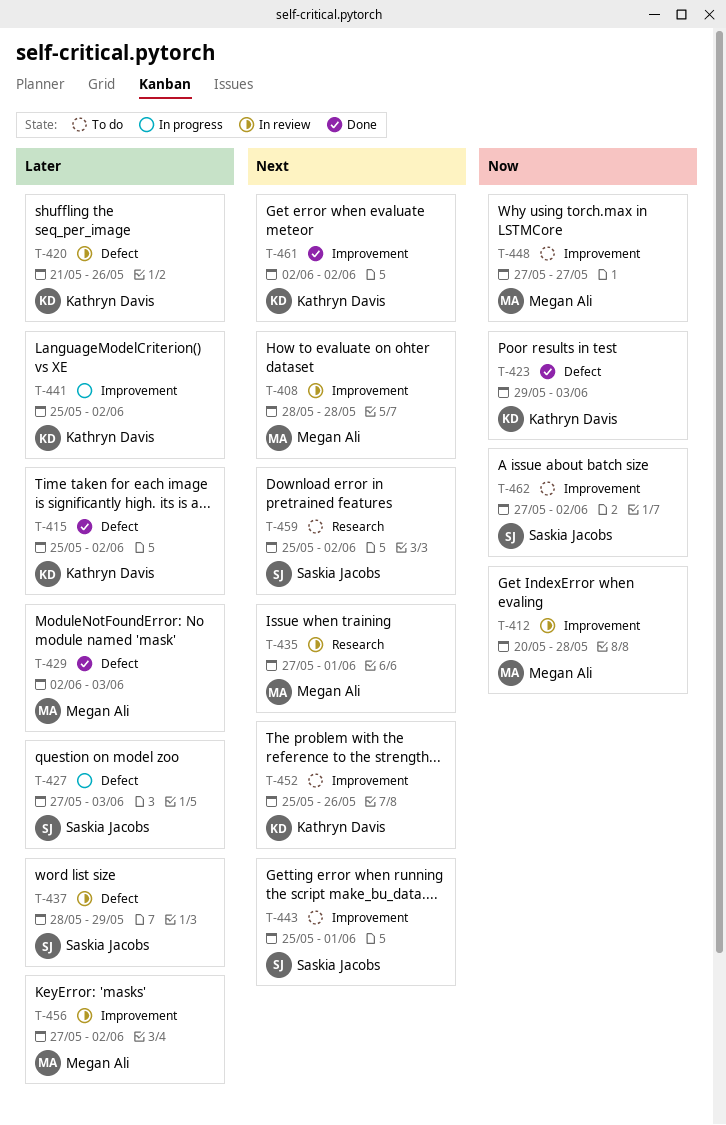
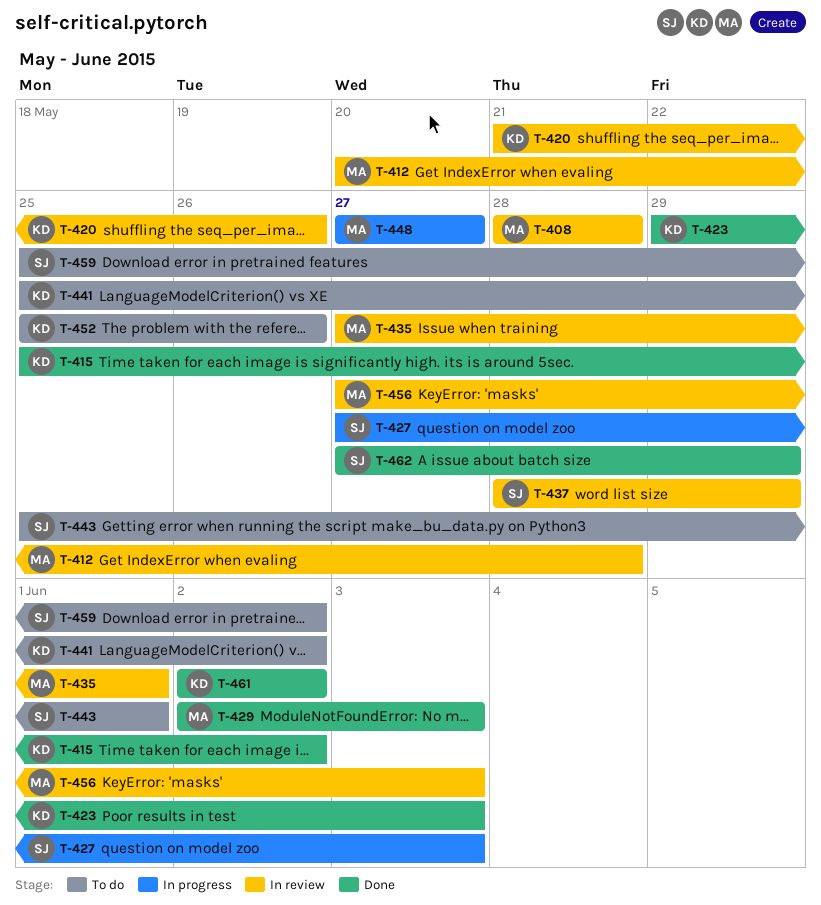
T-441, status: In progress -> To do
T-448, status: To do -> In progress
T-456, due: Jun 2 -> Jun 3
T-462, status: To do -> Done
T-462, due: Jun 2 -> May 29

